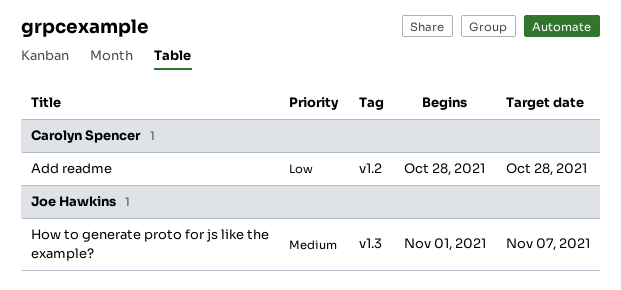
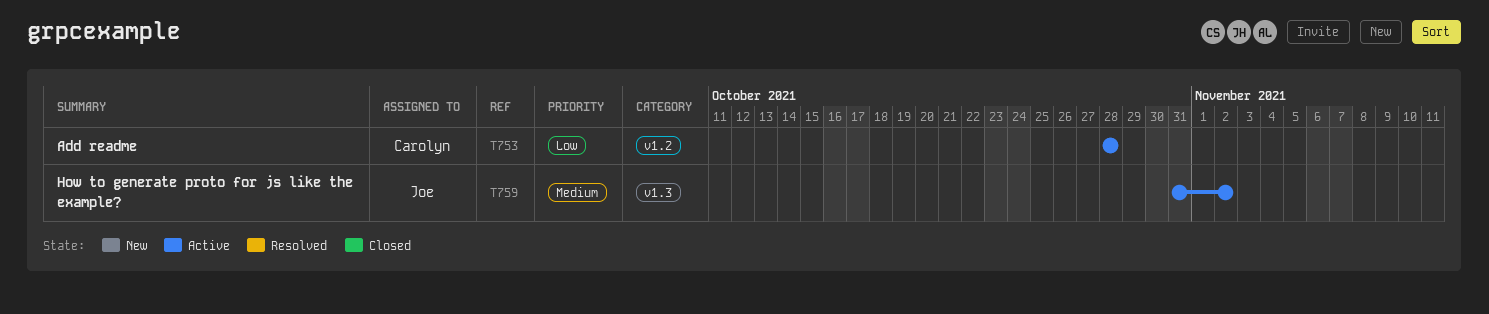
How to generate proto for js like the example?, start: Nov 1 -> Oct 31
How to generate proto for js like the example?, due: Nov 7 -> Nov 2

